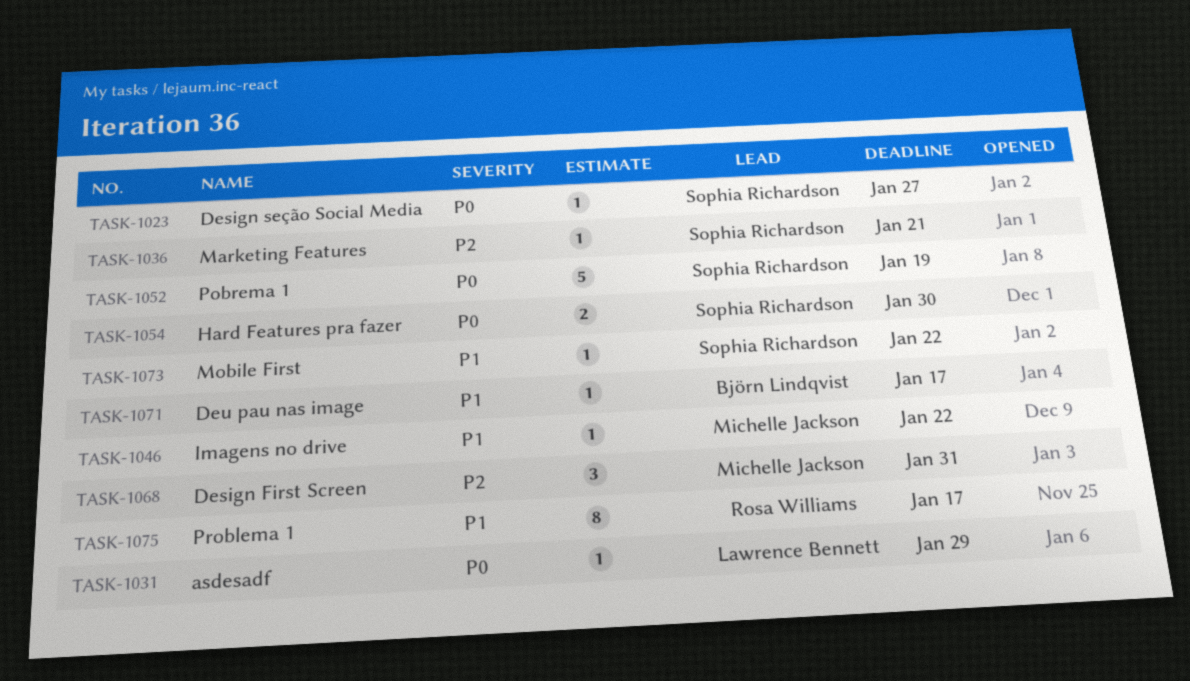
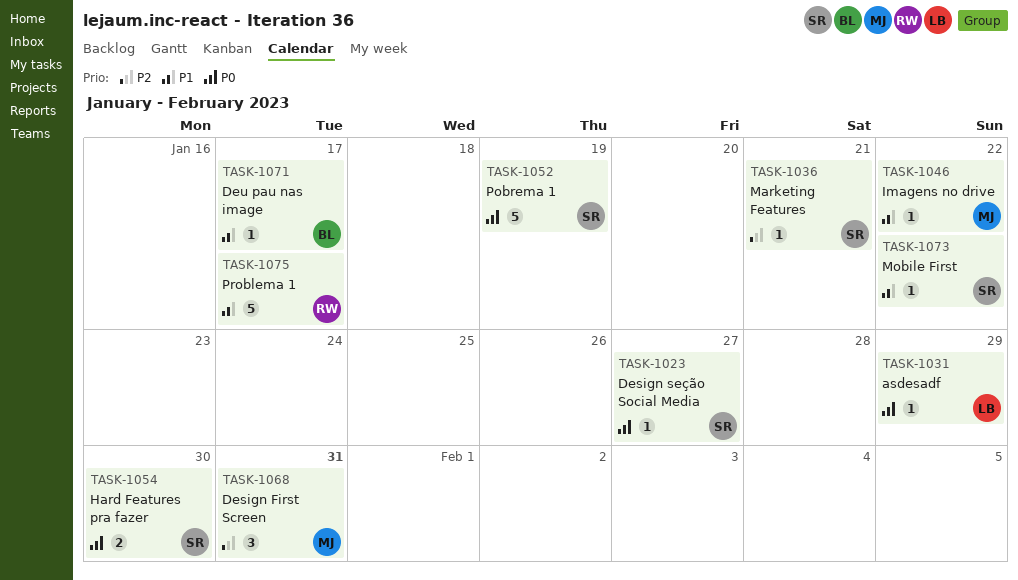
TASK-1075, estimate: 8 -> 5

